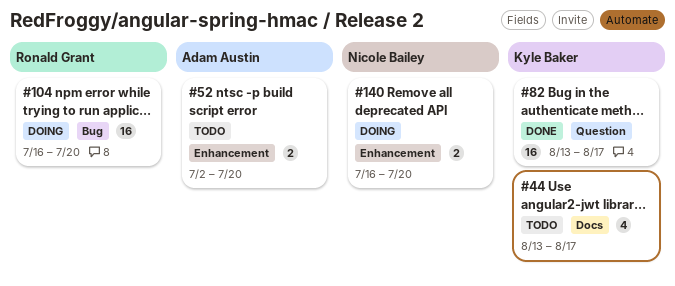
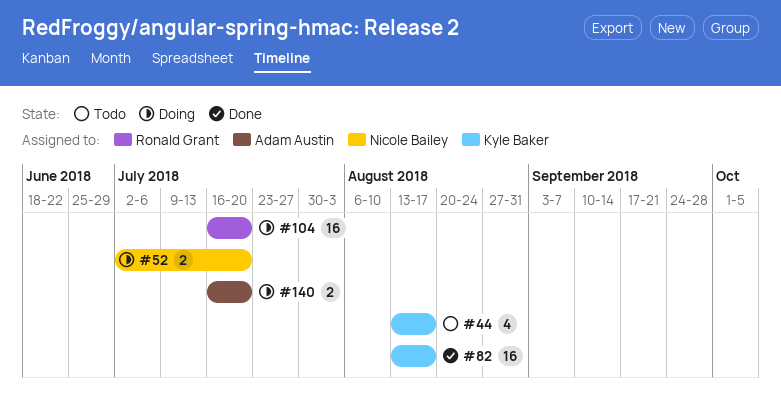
#52, status: Todo -> Doing
#52, owner: Adam Austin -> Nicole Bailey
#140, owner: Nicole Bailey -> Adam Austin

